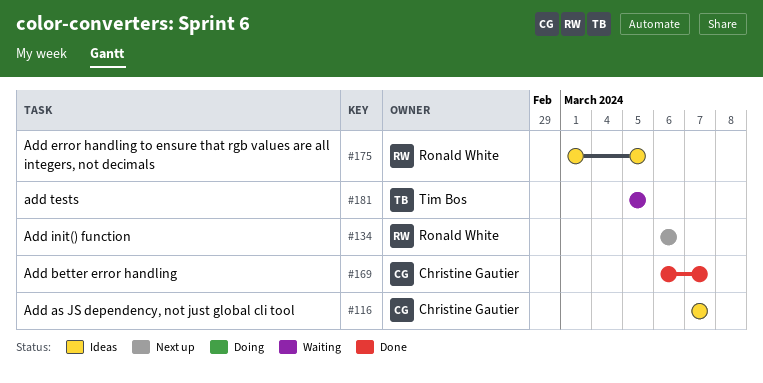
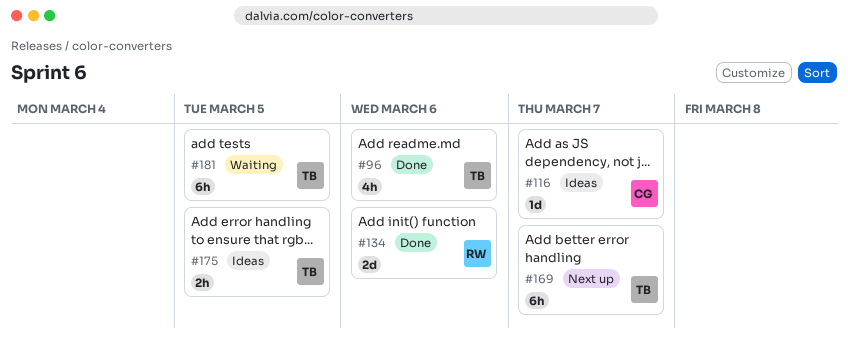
#96: none -> present
#134, status: Next up -> Done
#169, status: Done -> Next up
#169, owner: Christine Gautier -> Tim Bos
#175, owner: Ronald White -> Tim Bos

